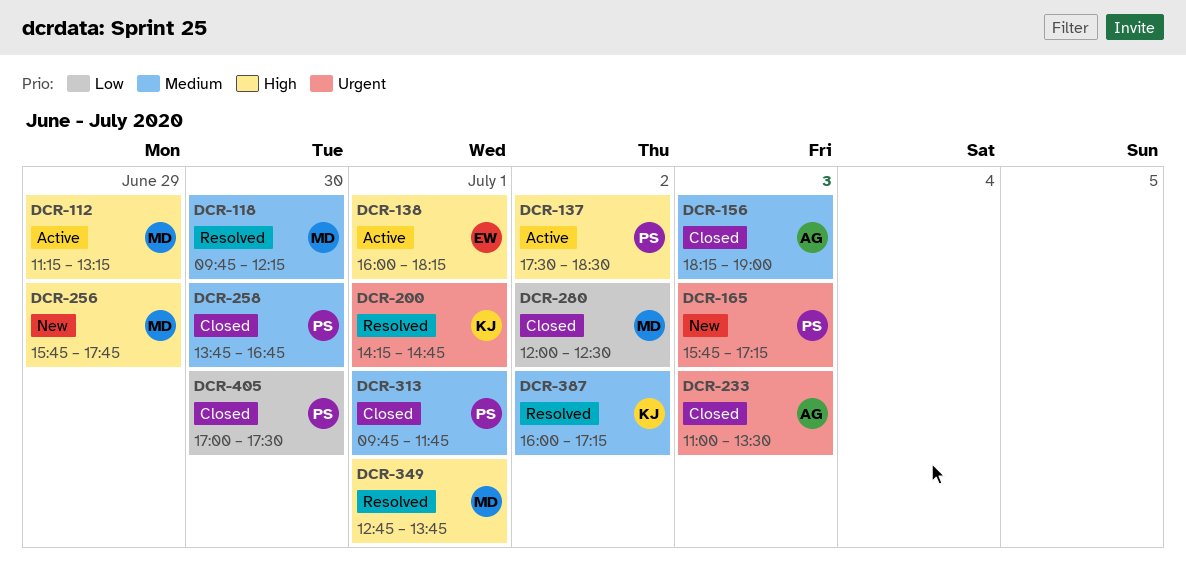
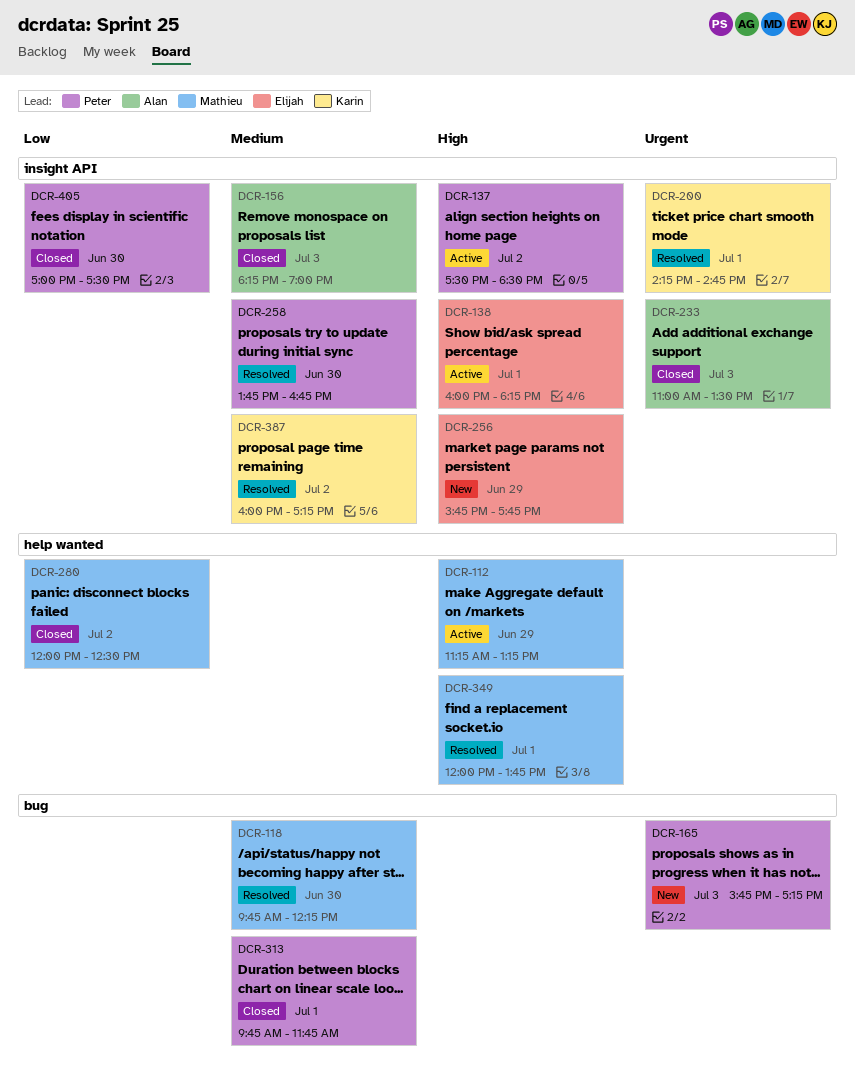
DCR-256, owner: Mathieu -> Elijah
DCR-258, status: Closed -> Resolved
DCR-349, begins: 12:45 -> 12:00

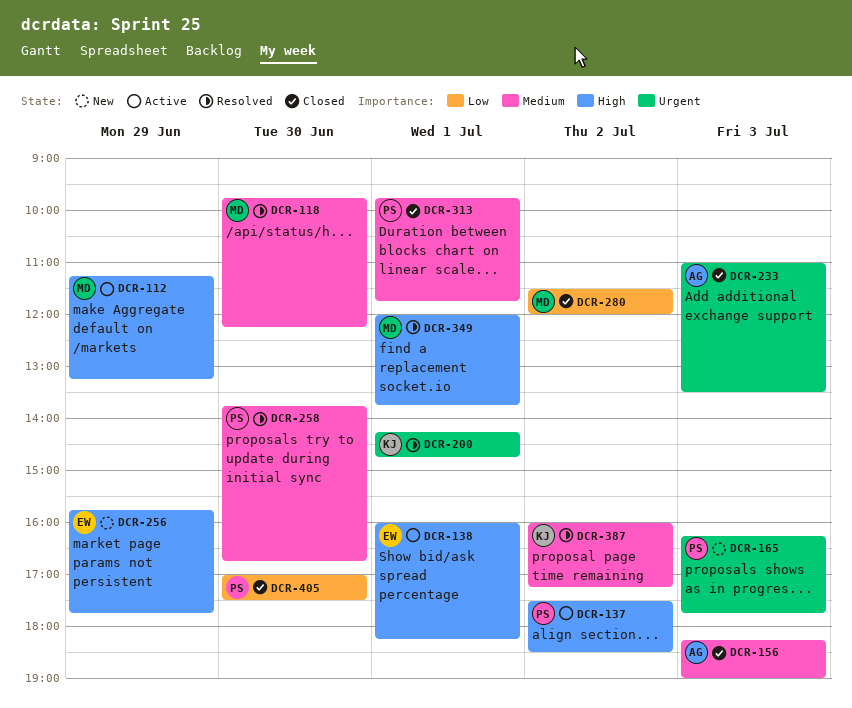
DCR-165, begins: 15:45 -> 16:15
DCR-165, ends: 17:15 -> 17:45
DCR-280, begins: 12:00 -> 11:30
DCR-280, ends: 12:30 -> 12:00

